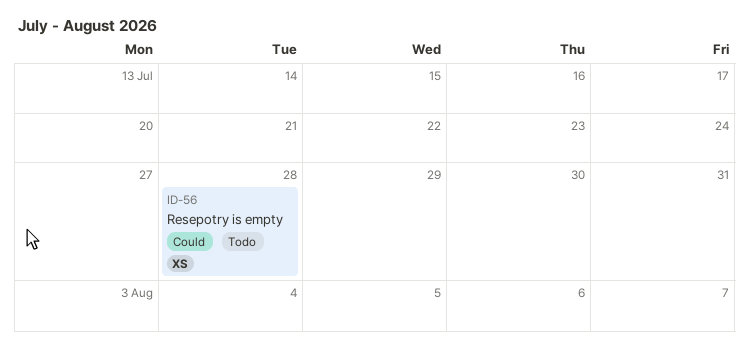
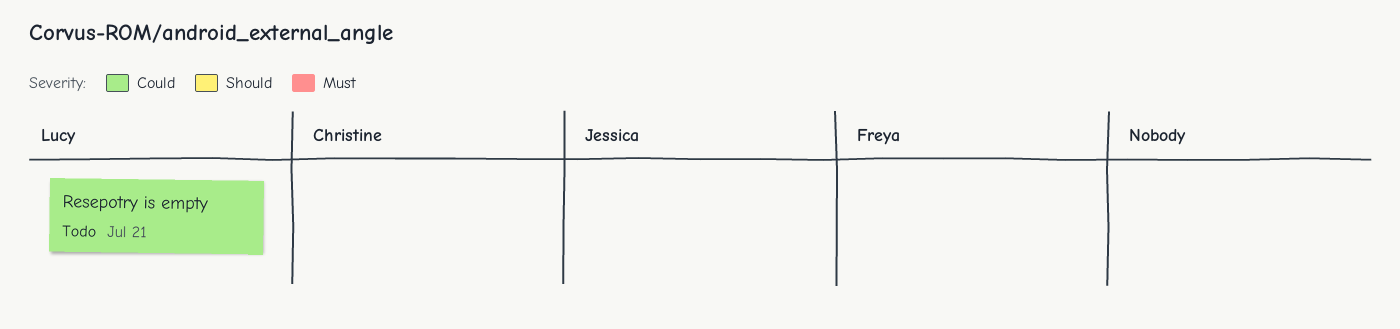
Resepotry is empty, due: Jul 28 -> Jul 21

